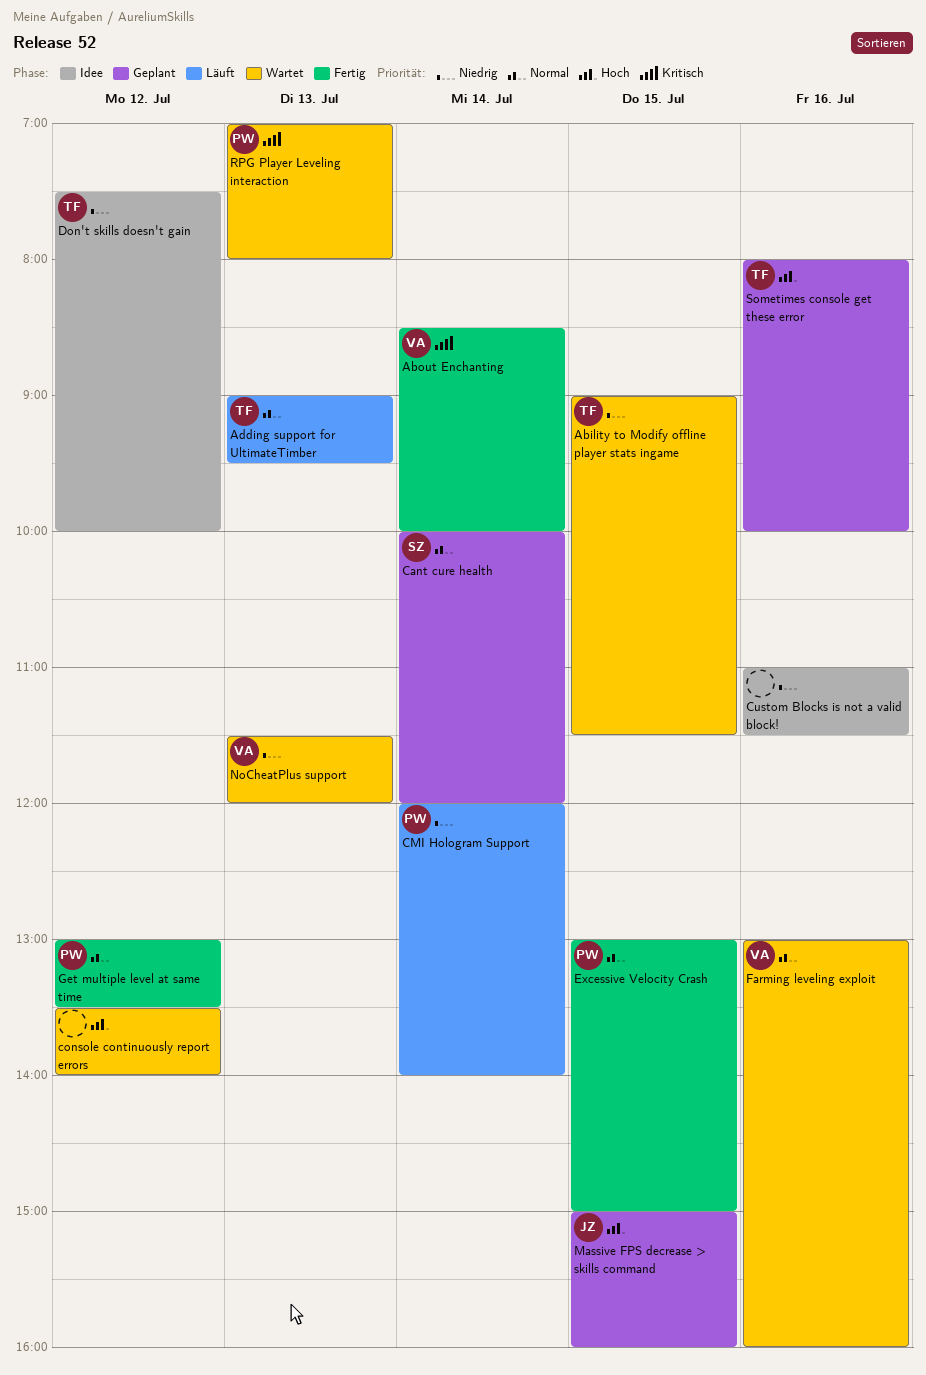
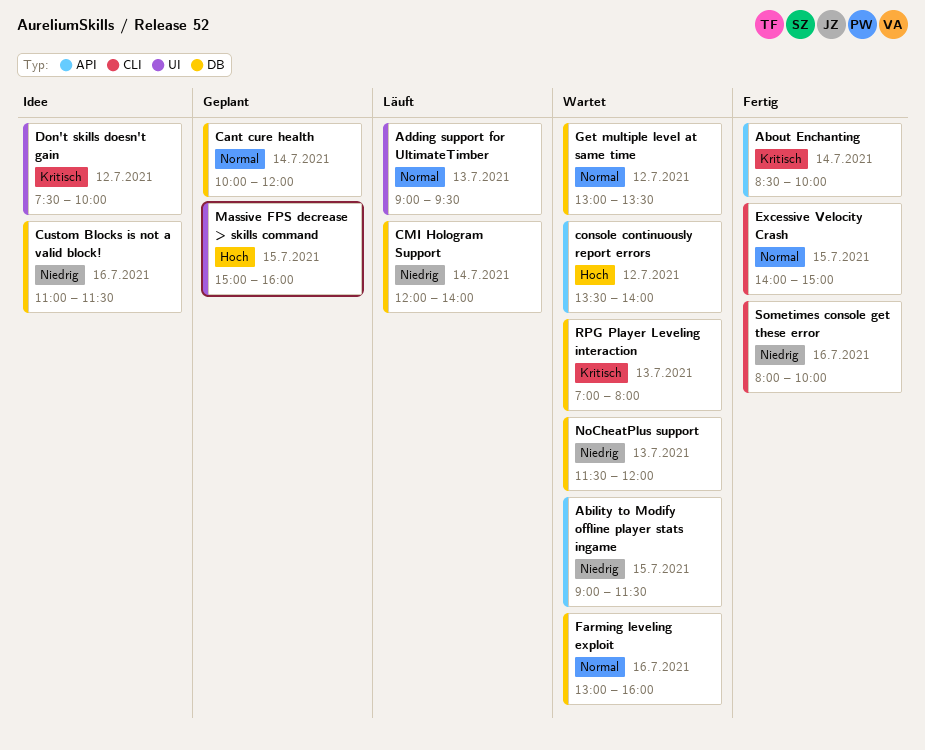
Don't skills doesn't gain, priority: Niedrig -> Kritisch
Excessive Velocity Crash, begins: 13:00 -> 14:00
Get multiple level at same time, status: Fertig -> Wartet
Sometimes console get these error, status: Geplant -> Fertig
Sometimes console get these error, priority: Hoch -> Niedrig

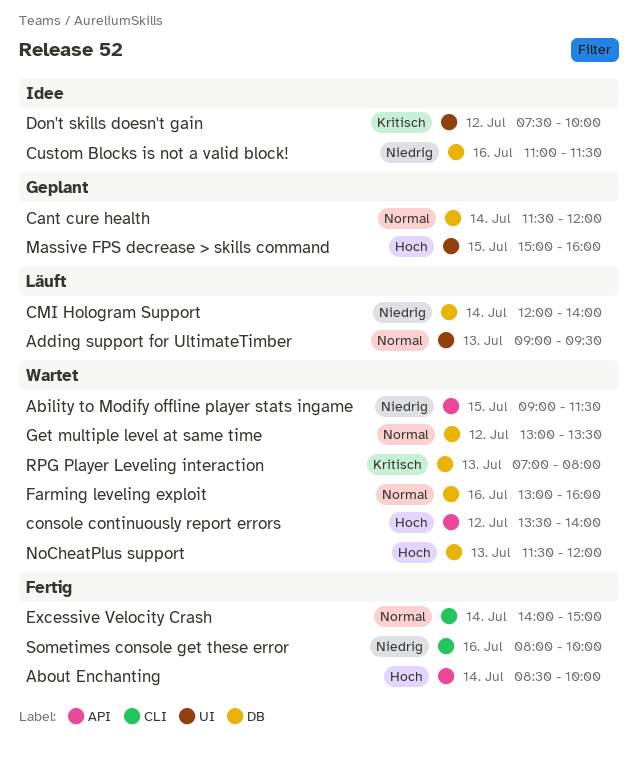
About Enchanting, priority: Kritisch -> Hoch
Cant cure health, begins: 10:00 -> 11:30
Excessive Velocity Crash, day: Jul 15 -> Jul 14
NoCheatPlus support, priority: Niedrig -> Hoch

